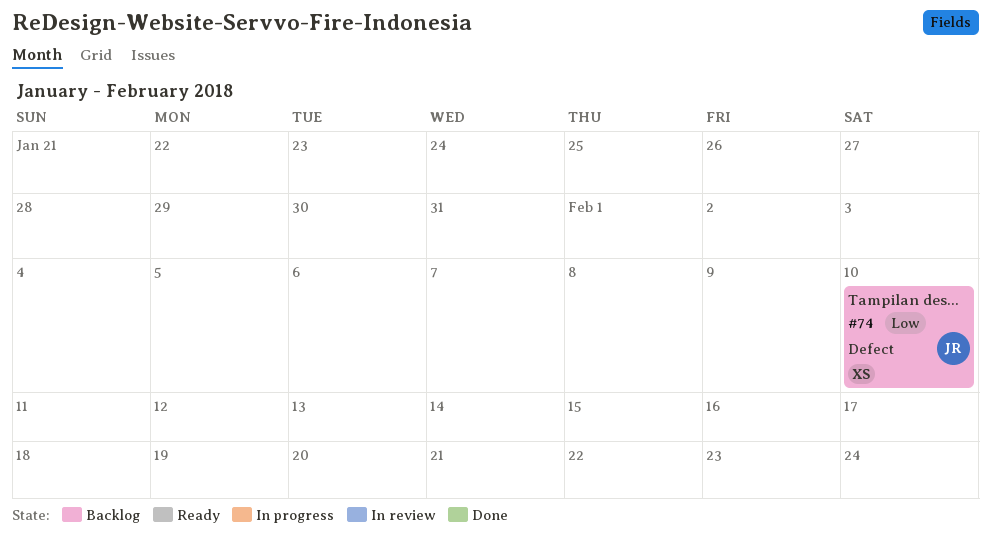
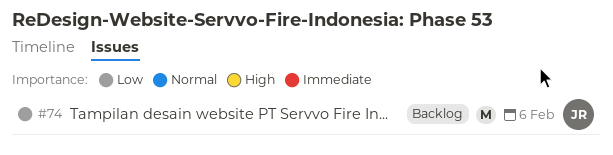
#74, estimate: XS -> M
#74, due: Feb 10 -> Feb 6

